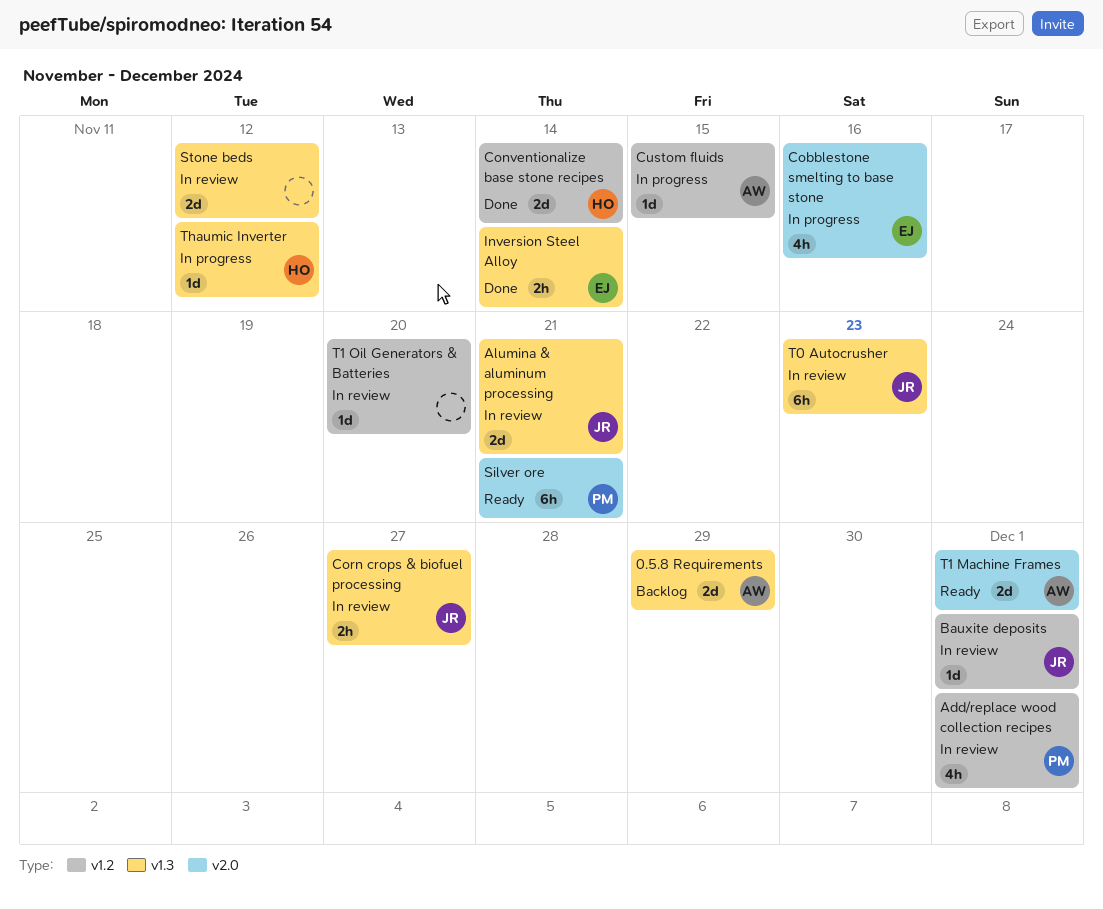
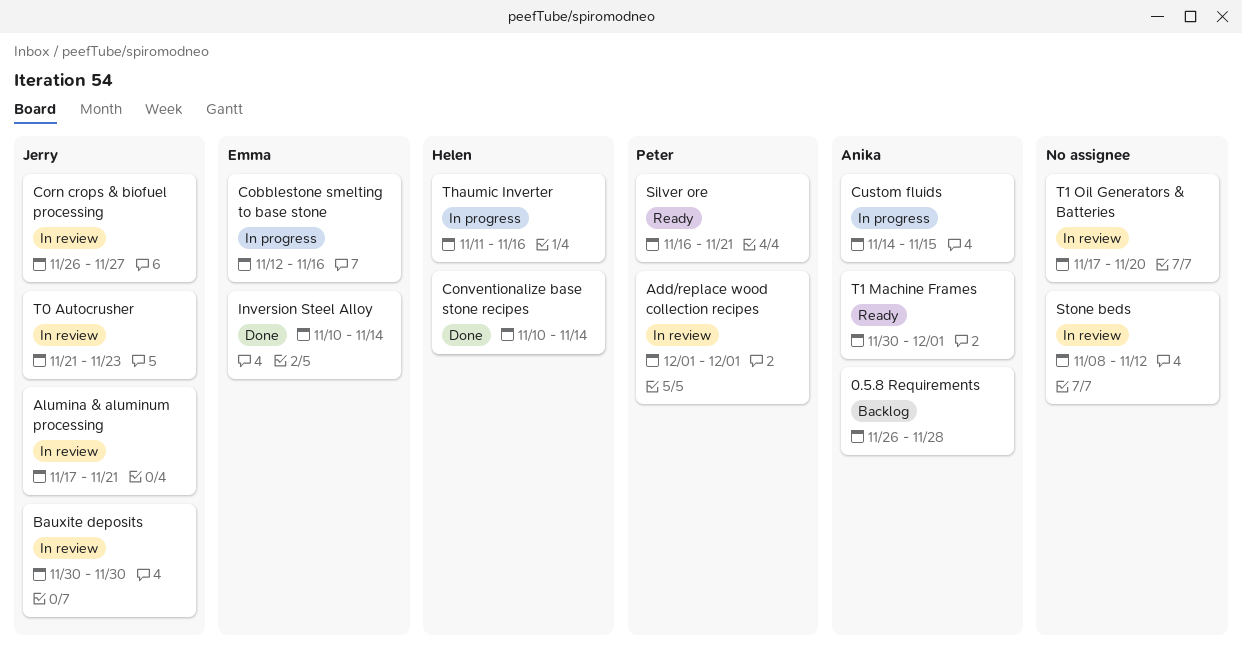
0.5.8 Requirements, due: Nov 29 -> Nov 28
Bauxite deposits, due: Dec 1 -> Nov 30
Thaumic Inverter, due: Nov 12 -> Nov 16

